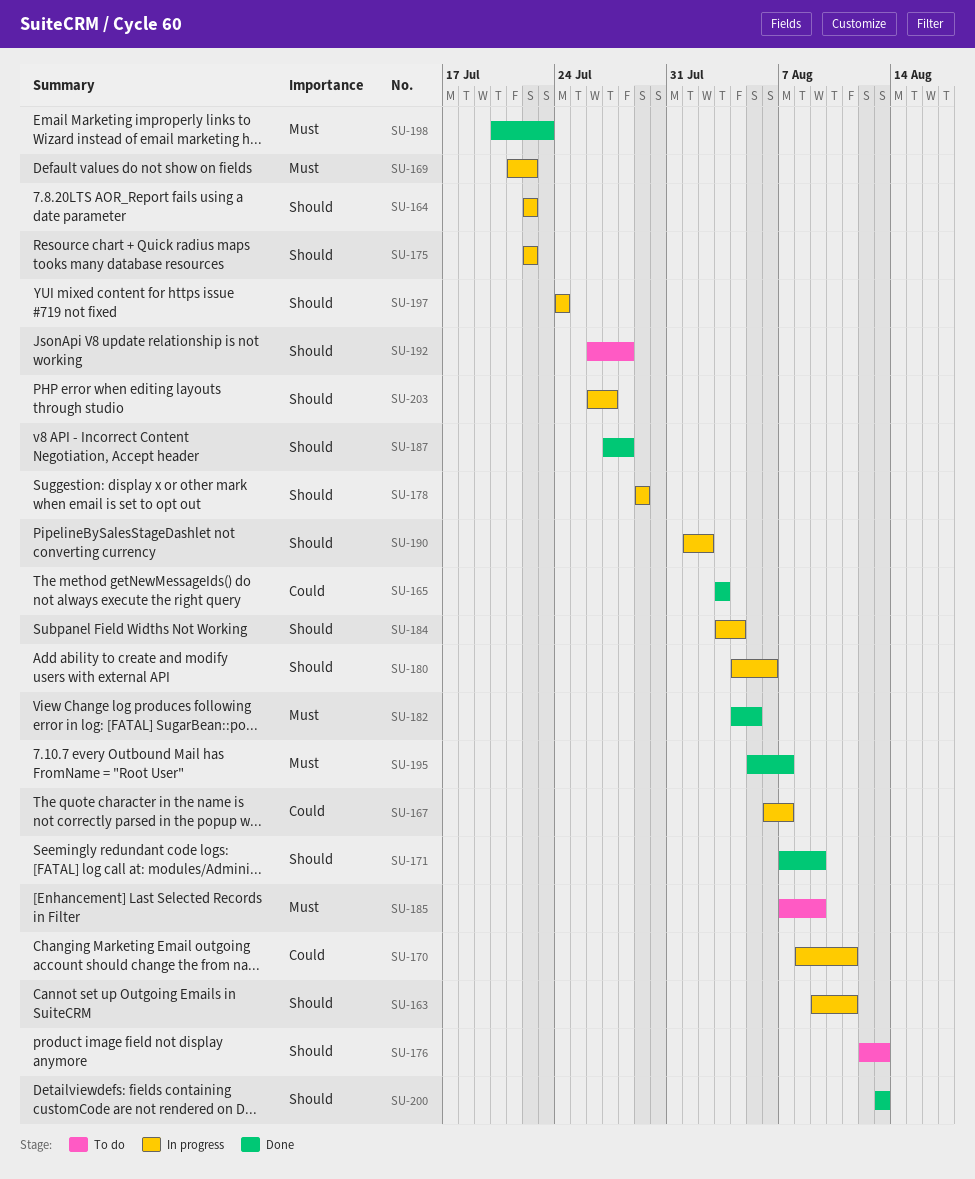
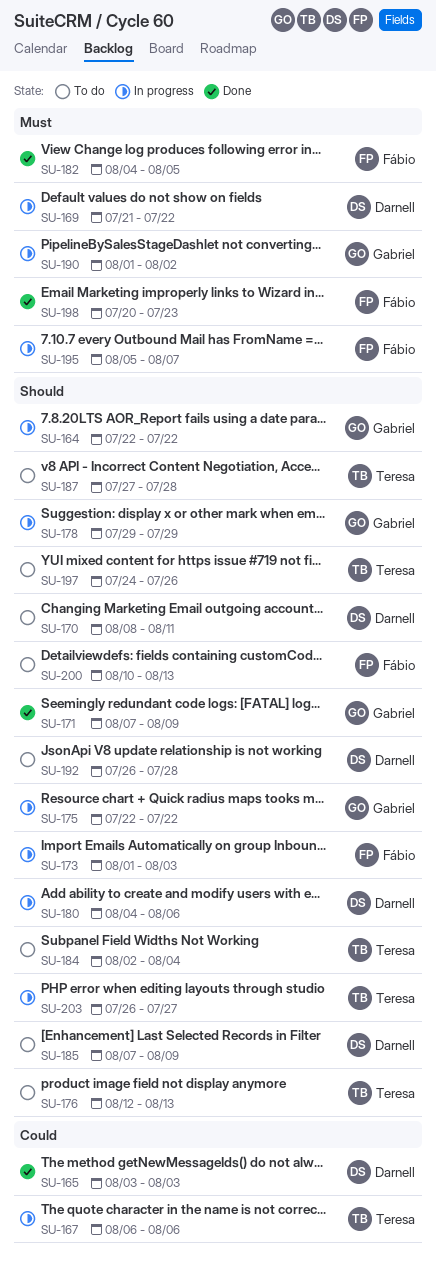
SU-163: present -> none
SU-167, due: Aug 7 -> Aug 6
SU-170, status: In progress -> To do
SU-170, priority: Could -> Should
SU-173: none -> present
SU-184, status: In progress -> To do
SU-184, start: Aug 3 -> Aug 2
SU-185, priority: Must -> Should
SU-187, status: Done -> To do
SU-190, priority: Should -> Must
SU-195, status: Done -> In progress
SU-197, status: In progress -> To do
SU-197, due: Jul 24 -> Jul 26
SU-200, status: Done -> To do
SU-200, start: Aug 13 -> Aug 10

